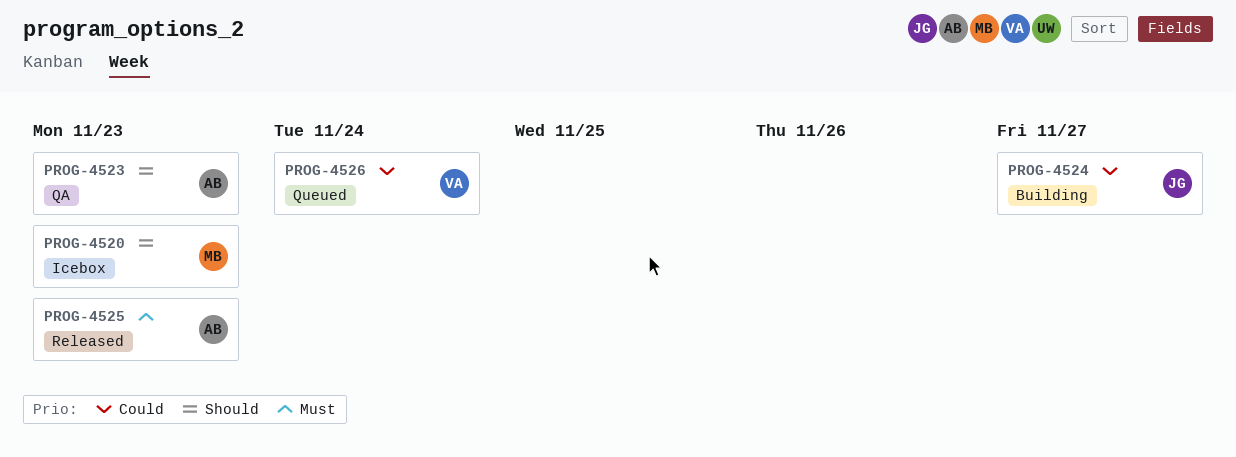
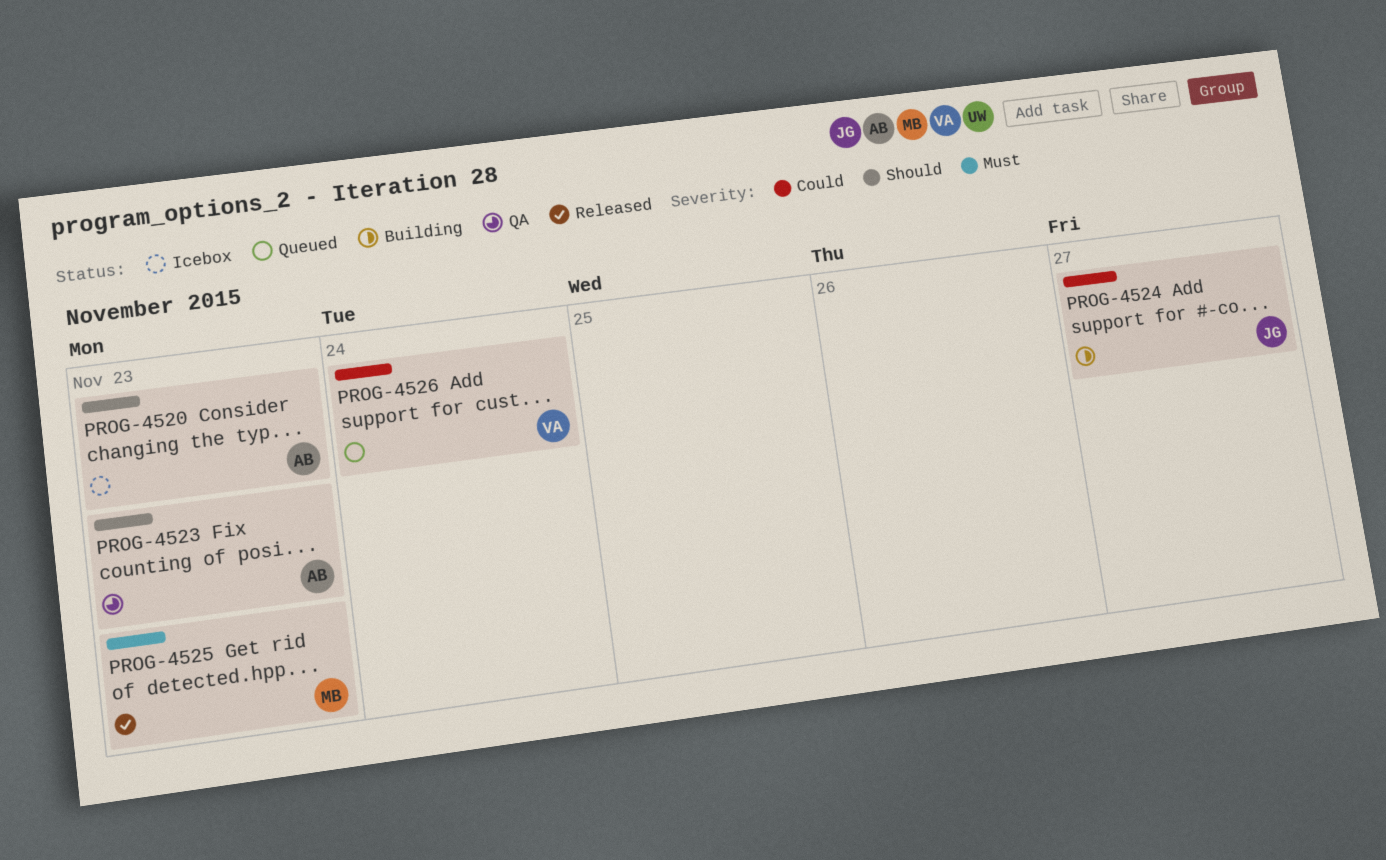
PROG-4520, owner: MB -> AB
PROG-4525, owner: AB -> MB

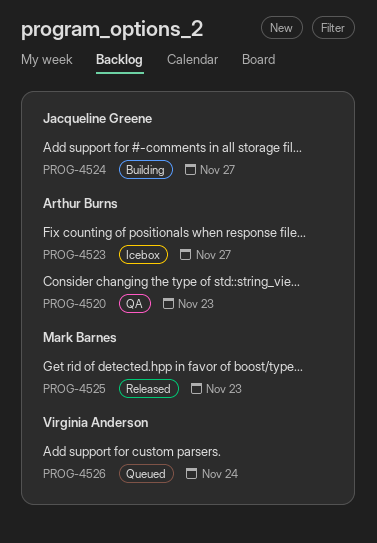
PROG-4520, status: Icebox -> QA
PROG-4523, status: QA -> Icebox
PROG-4523, due: Nov 23 -> Nov 27

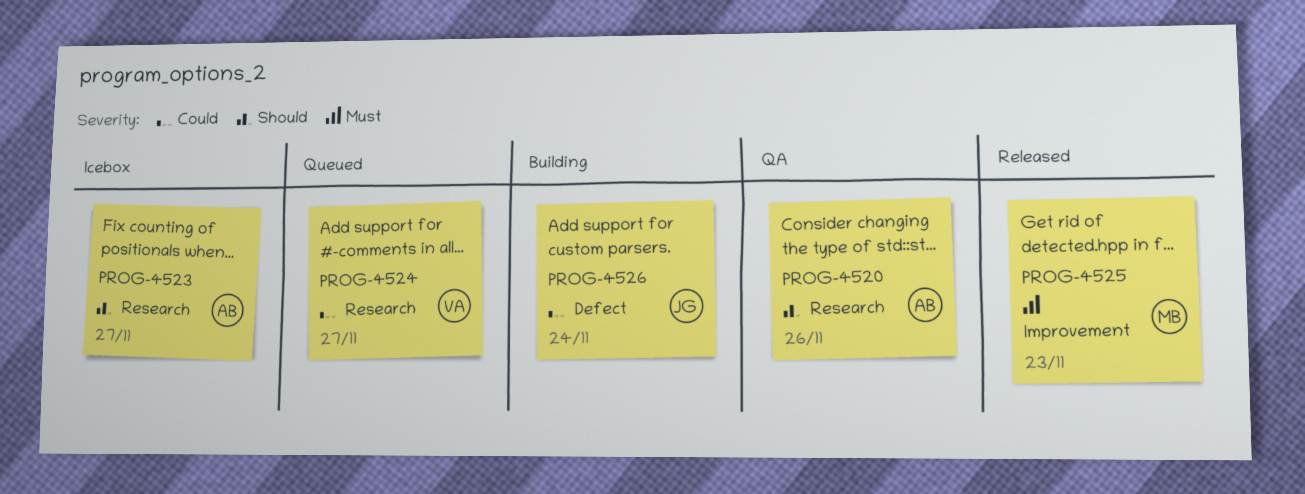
PROG-4520, due: Nov 23 -> Nov 26
PROG-4524, status: Building -> Queued
PROG-4524, owner: Jacqueline Greene -> Virginia Anderson
PROG-4526, status: Queued -> Building
PROG-4526, owner: Virginia Anderson -> Jacqueline Greene

